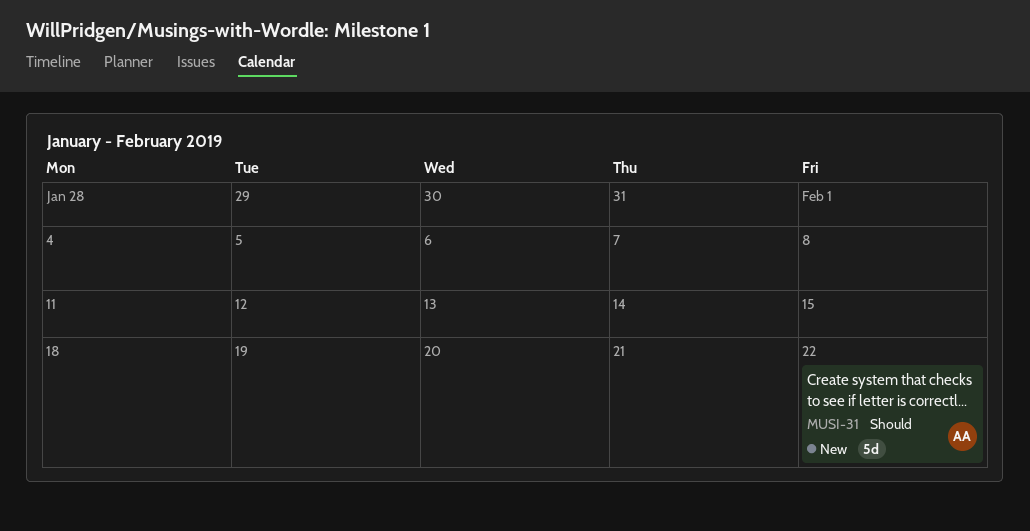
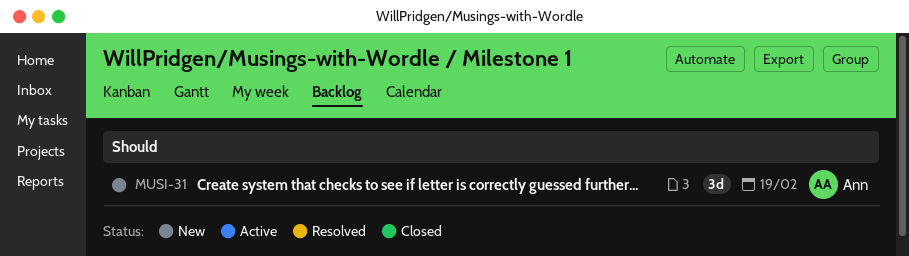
MUSI-31, estimate: 5d -> 3d
MUSI-31, due: Feb 22 -> Feb 19

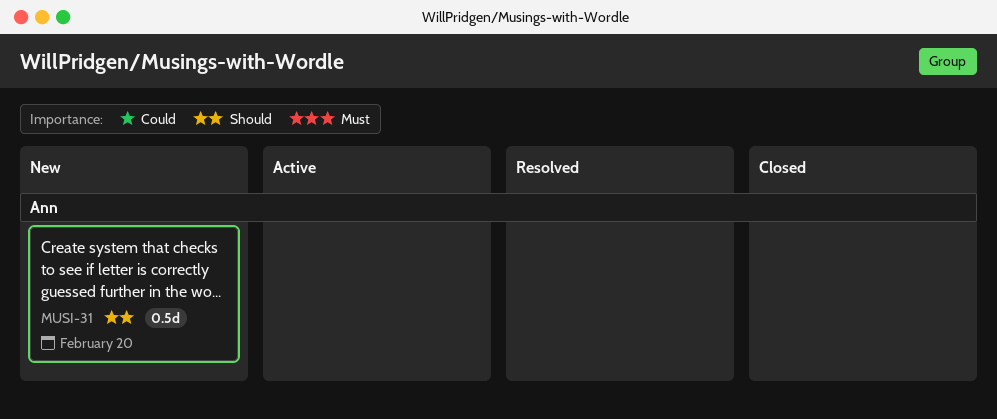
MUSI-31, estimate: 3d -> 0.5d
MUSI-31, due: Feb 19 -> Feb 20

